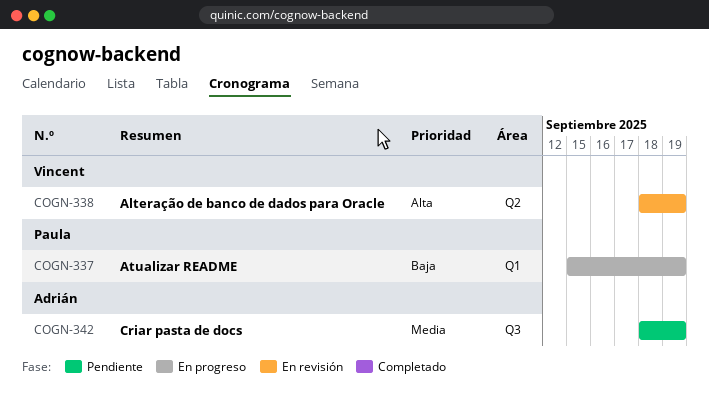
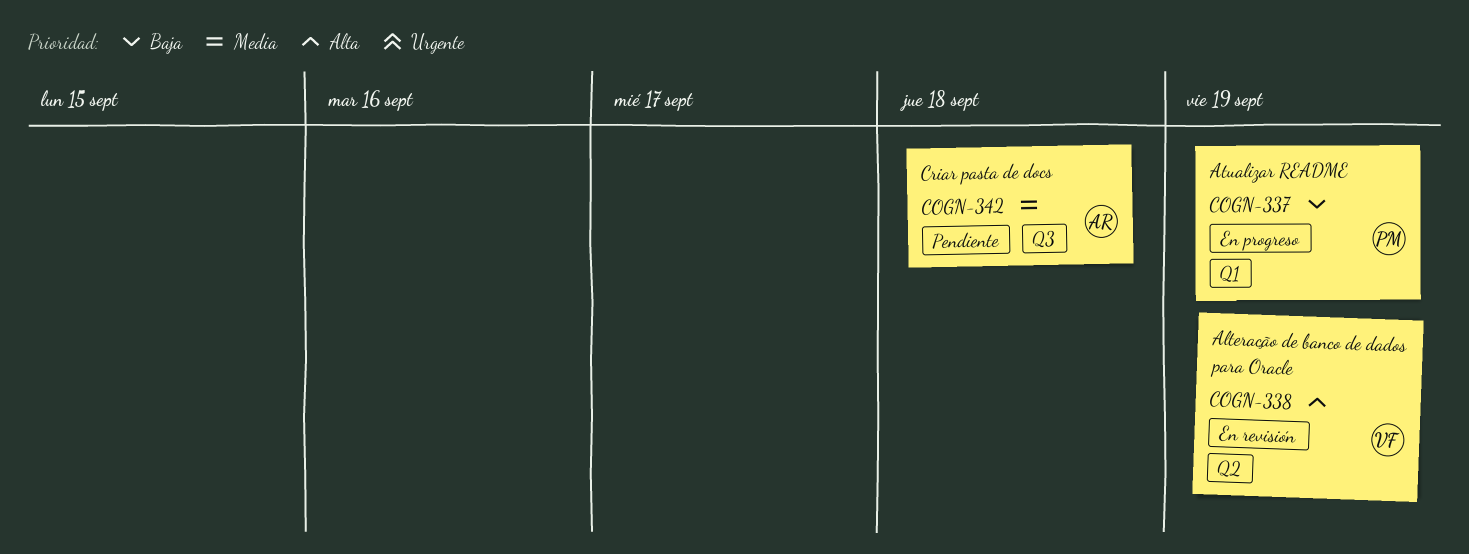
COGN-342, due: Sep 19 -> Sep 18

